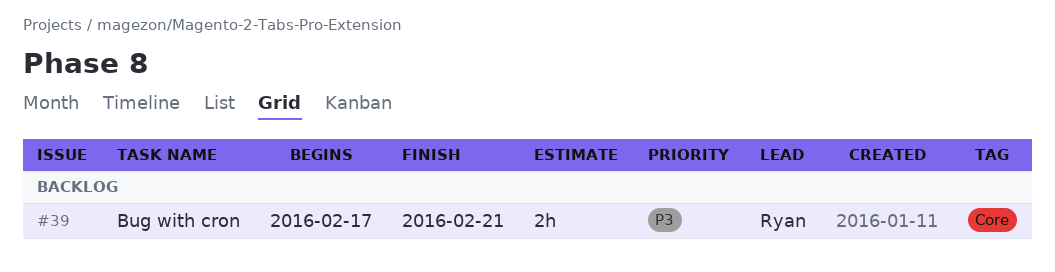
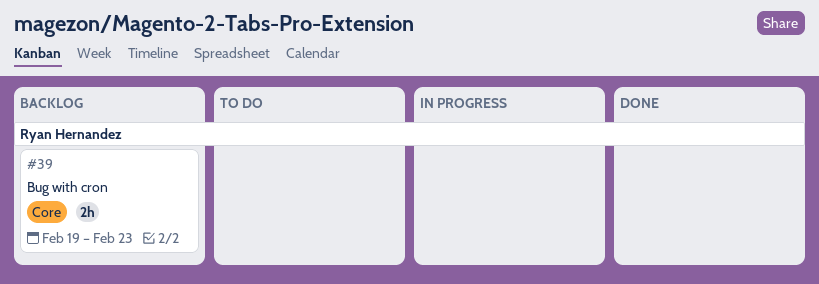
#39, start: Feb 17 -> Feb 19
#39, due: Feb 21 -> Feb 23

